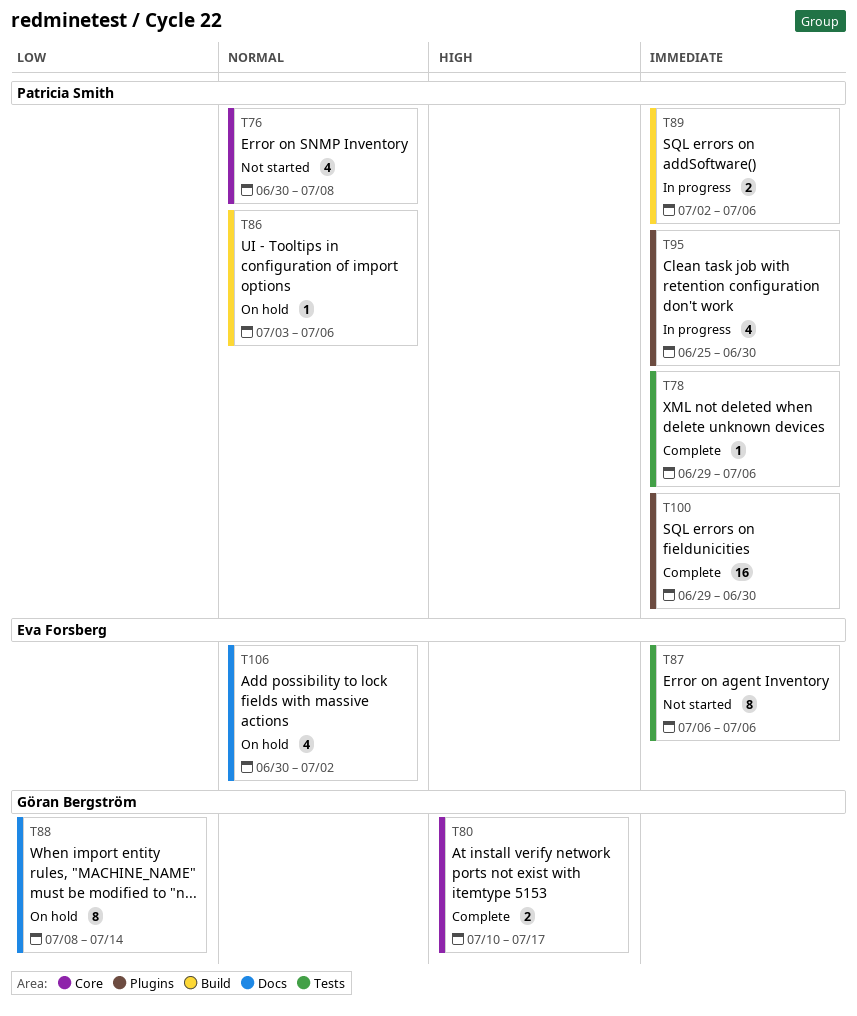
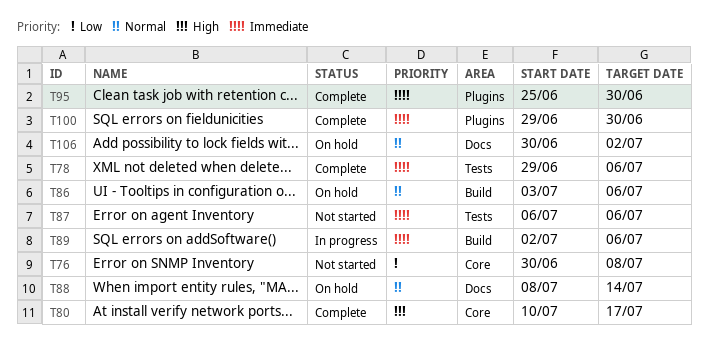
T76, priority: Normal -> Low
T88, priority: Low -> Normal
T95, status: In progress -> Complete

